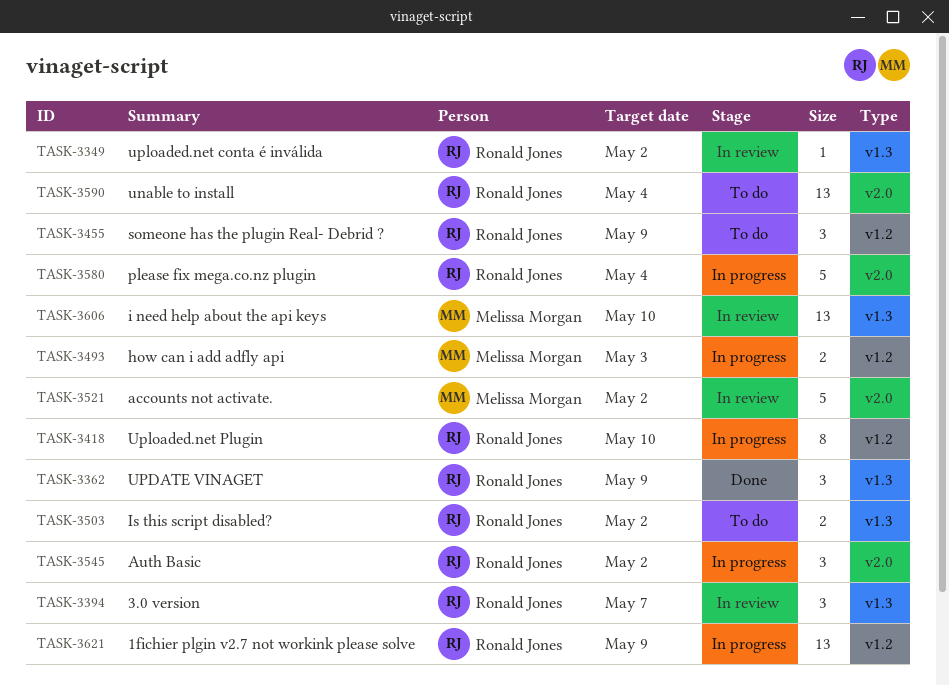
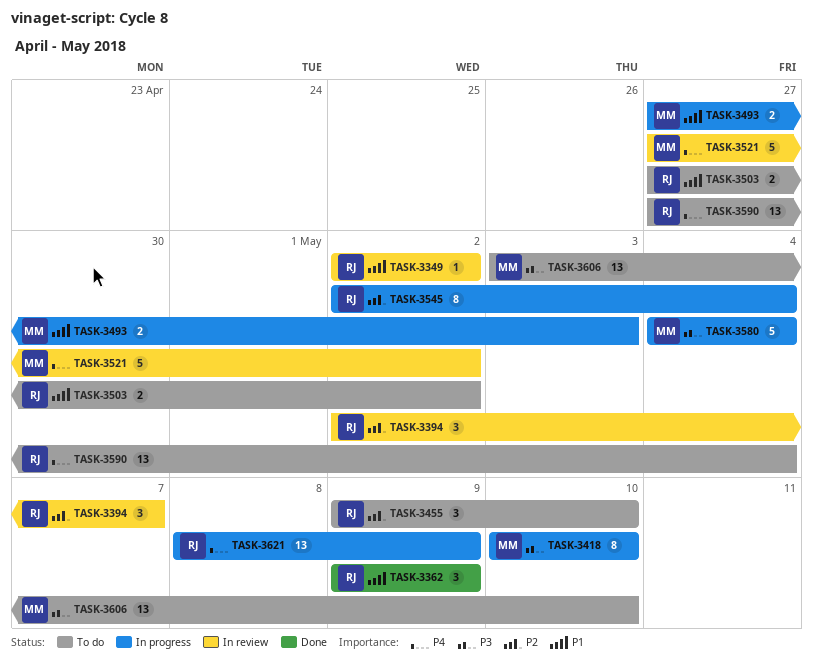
TASK-3418, owner: Ronald Jones -> Melissa Morgan
TASK-3455, due: May 9 -> May 10
TASK-3545, estimate: 3 -> 8
TASK-3545, due: May 2 -> May 4
TASK-3580, owner: Ronald Jones -> Melissa Morgan
TASK-3606, status: In review -> To do

